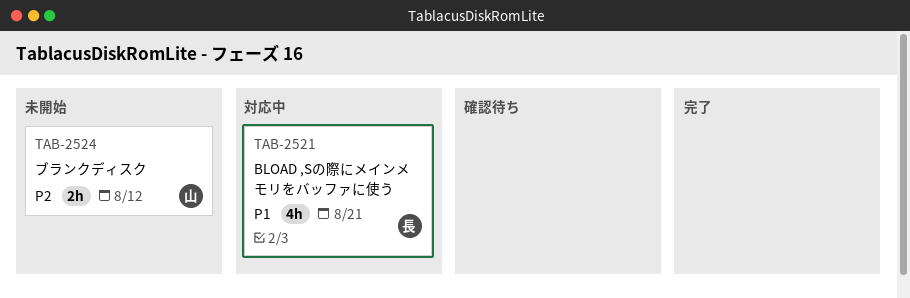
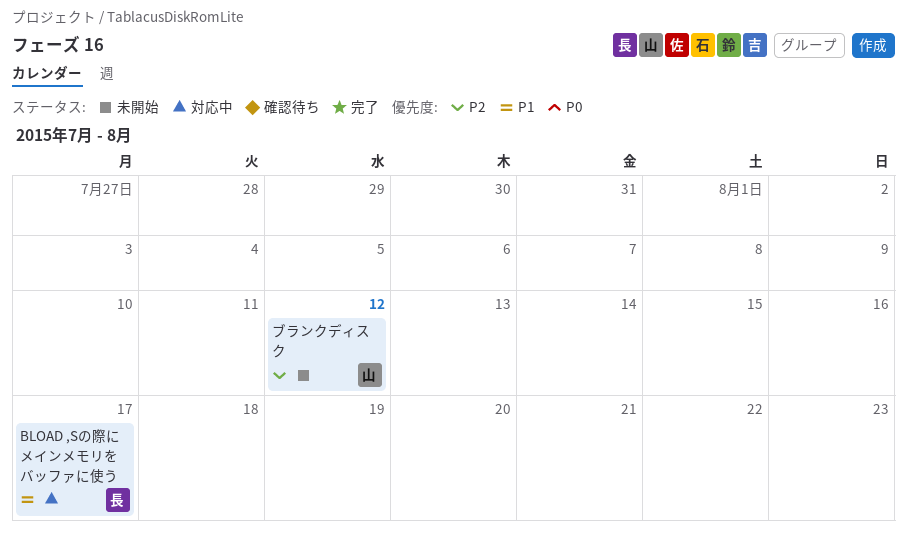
BLOAD ,Sの際にメインメモリをバッファに使う, due: Aug 21 -> Aug 17

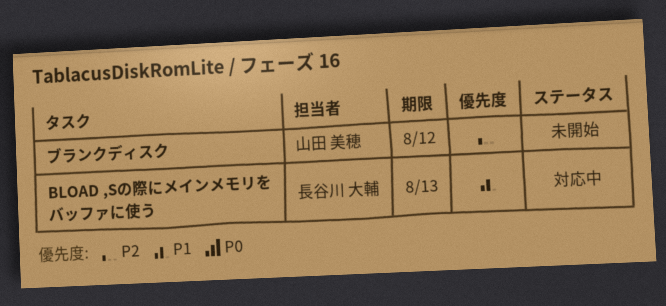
BLOAD ,Sの際にメインメモリをバッファに使う, due: Aug 17 -> Aug 13

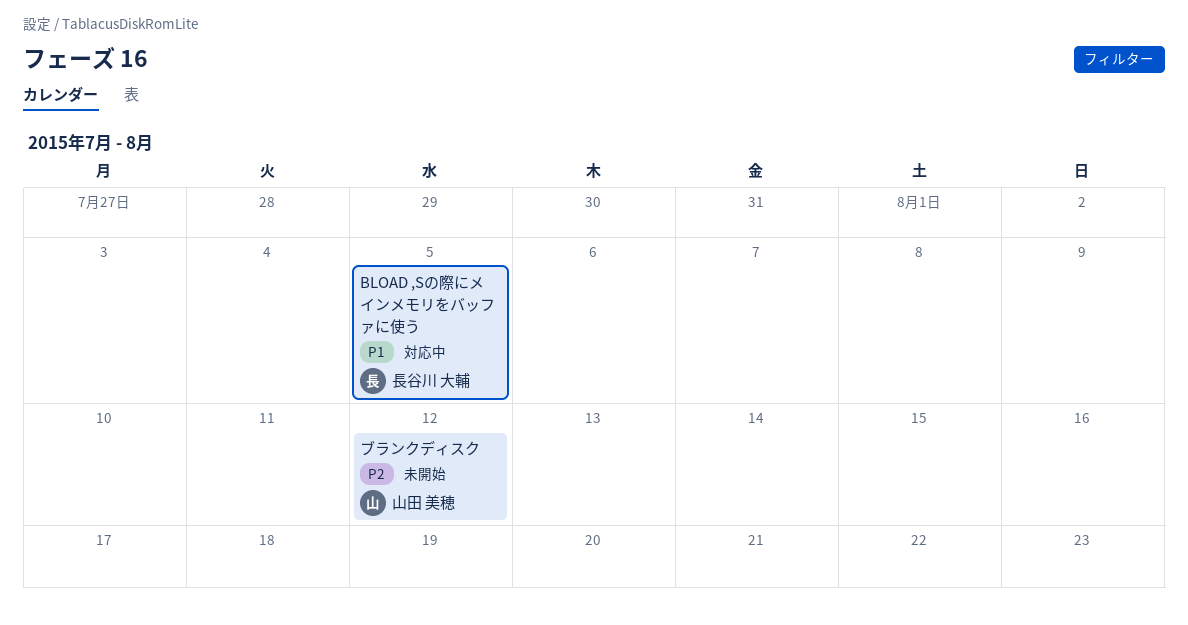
BLOAD ,Sの際にメインメモリをバッファに使う, due: Aug 13 -> Aug 5

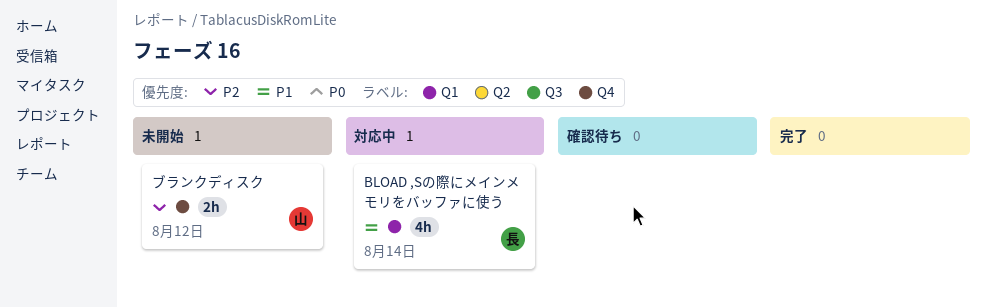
BLOAD ,Sの際にメインメモリをバッファに使う, due: Aug 5 -> Aug 14

